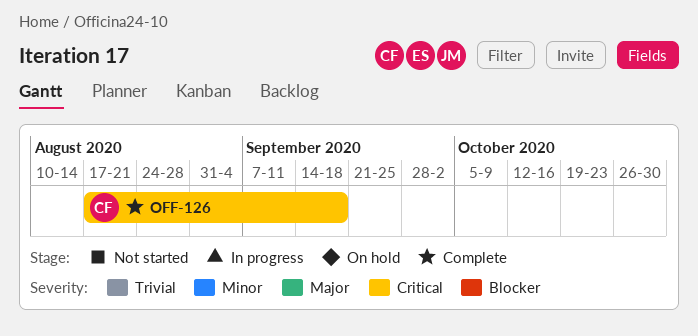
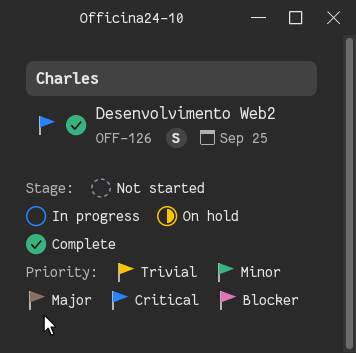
OFF-126, due: Sep 18 -> Sep 25

